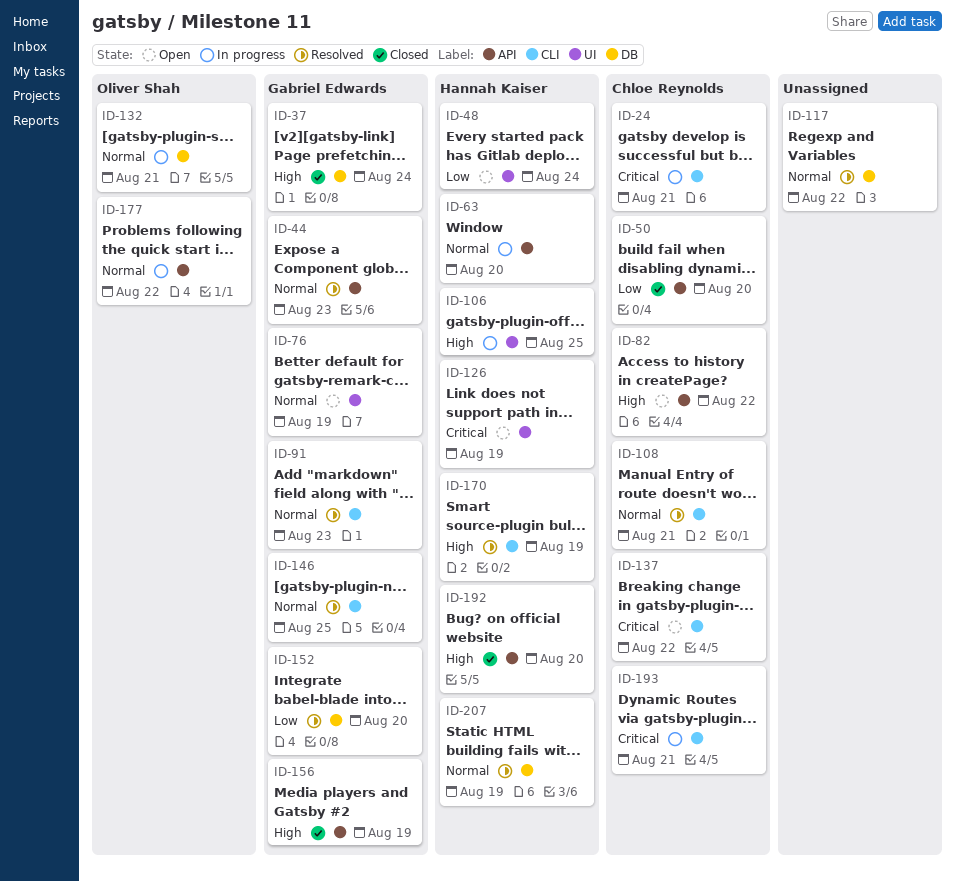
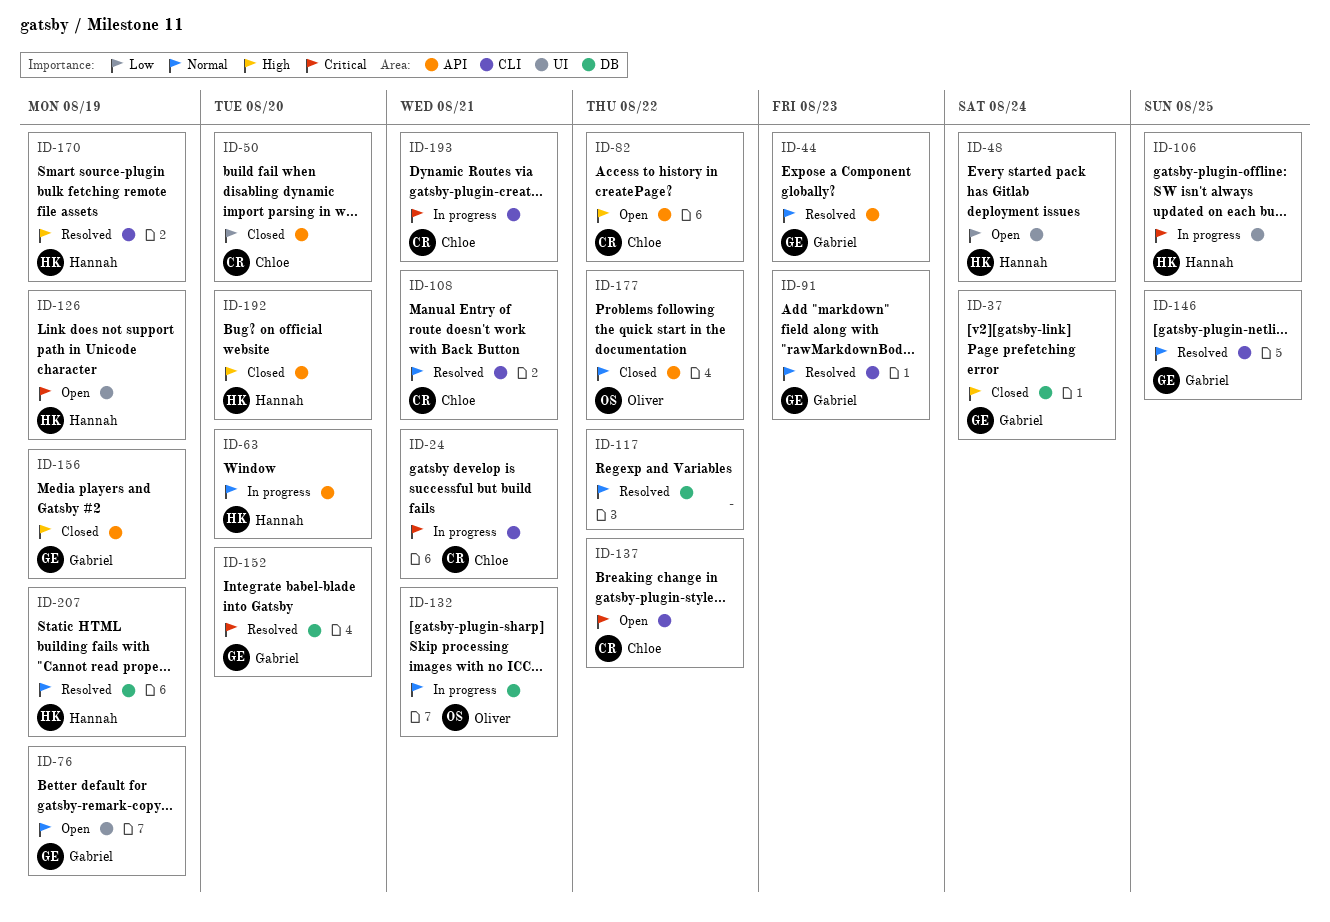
ID-106, priority: High -> Critical
ID-152, priority: Low -> Critical
ID-177, status: In progress -> Closed

